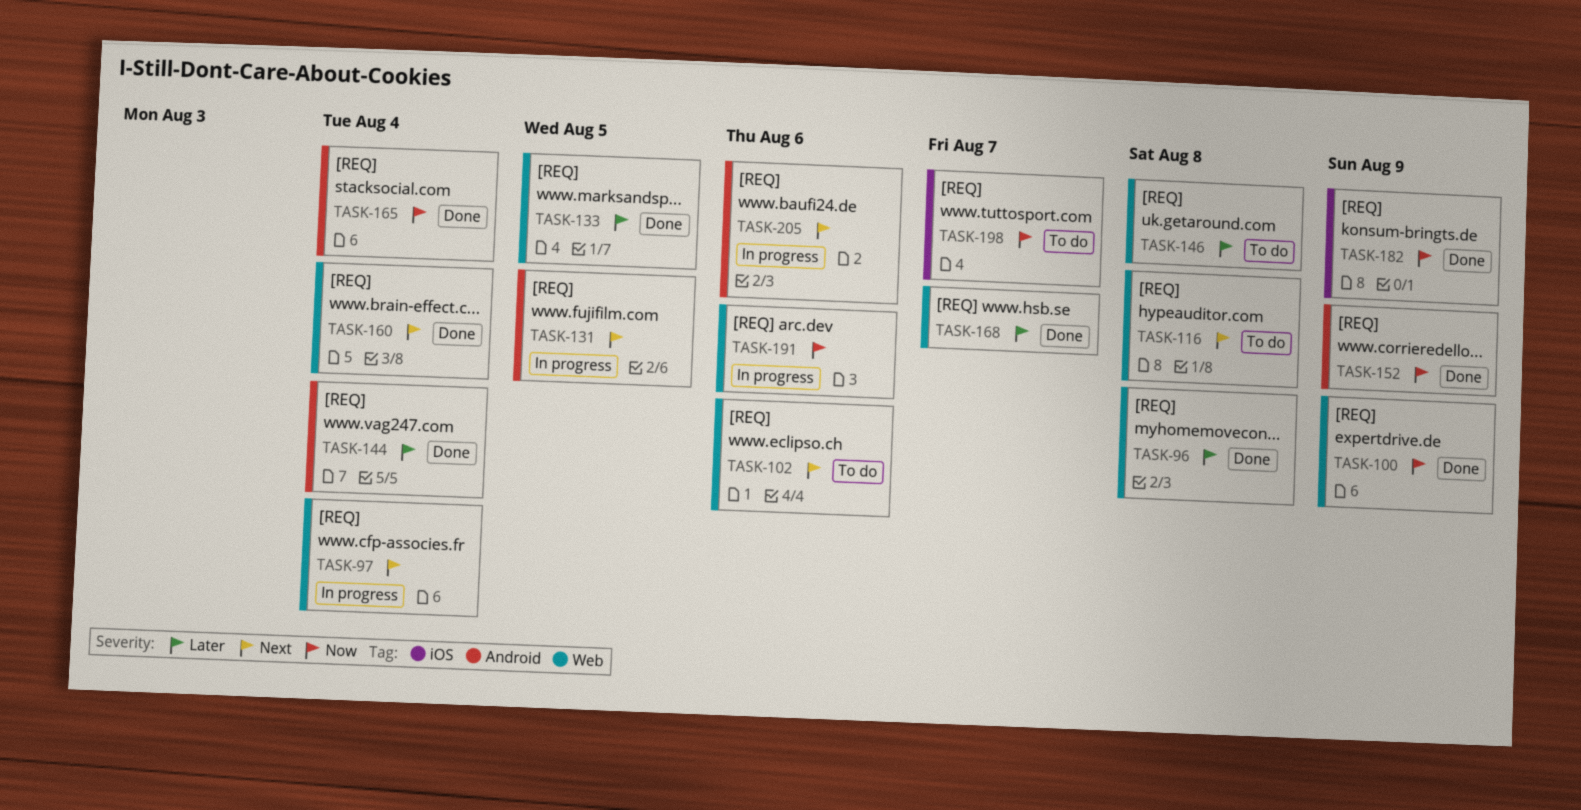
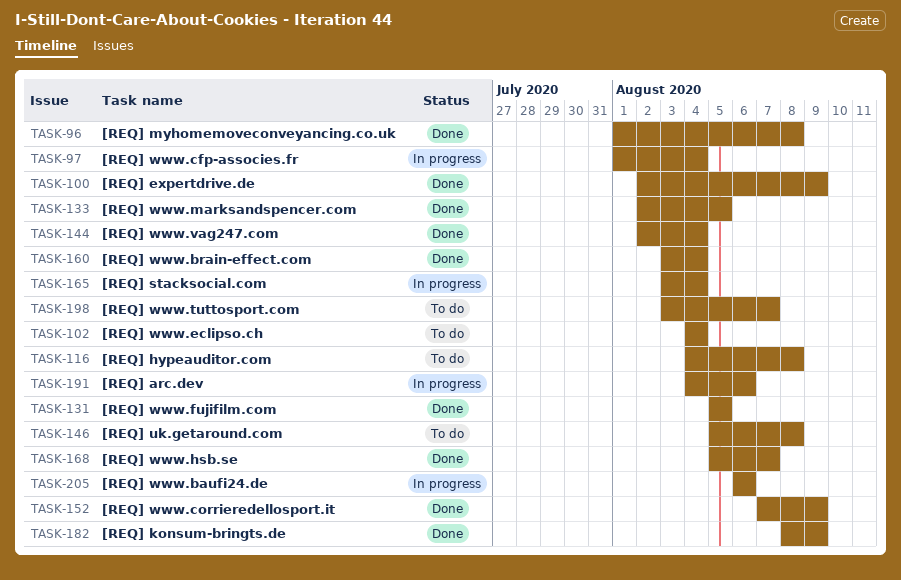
TASK-102, due: Aug 6 -> Aug 4
TASK-131, status: In progress -> Done
TASK-165, status: Done -> In progress

